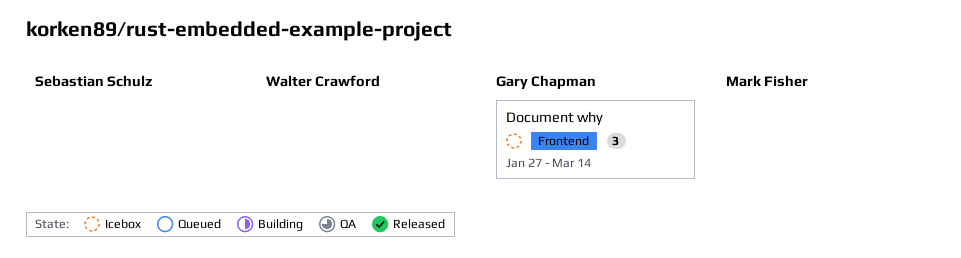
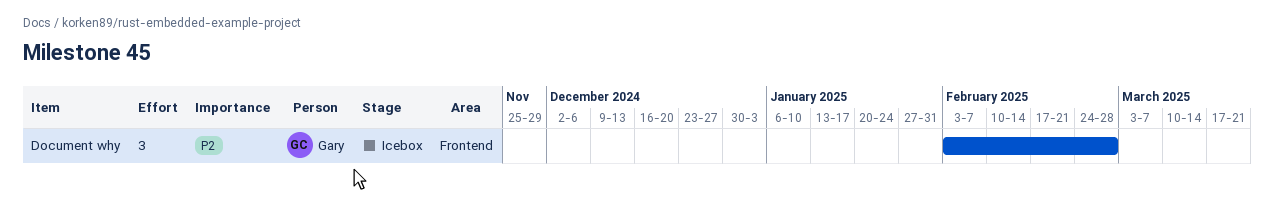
Document why, start: Jan 27 -> Feb 3
Document why, due: Mar 14 -> Feb 28

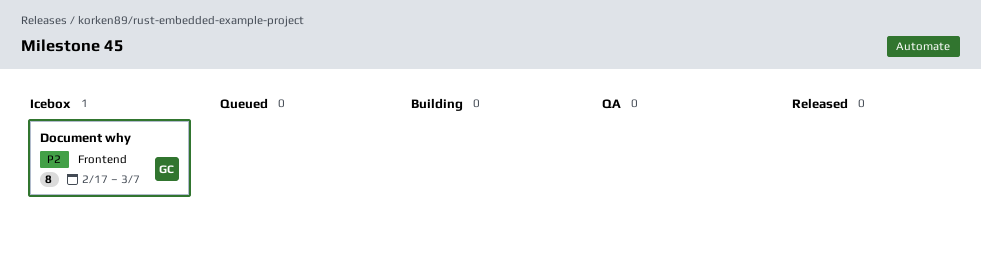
Document why, estimate: 3 -> 8
Document why, start: Feb 3 -> Feb 17
Document why, due: Feb 28 -> Mar 7

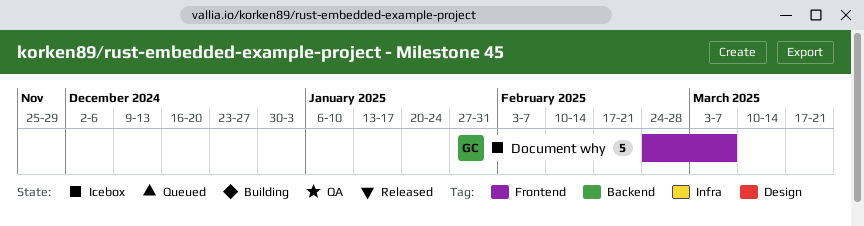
Document why, estimate: 8 -> 5
Document why, start: Feb 17 -> Feb 24

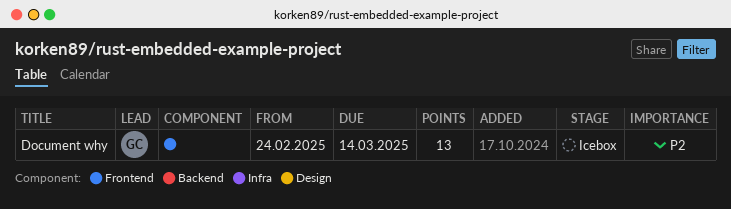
Document why, estimate: 5 -> 13
Document why, due: Mar 7 -> Mar 14

